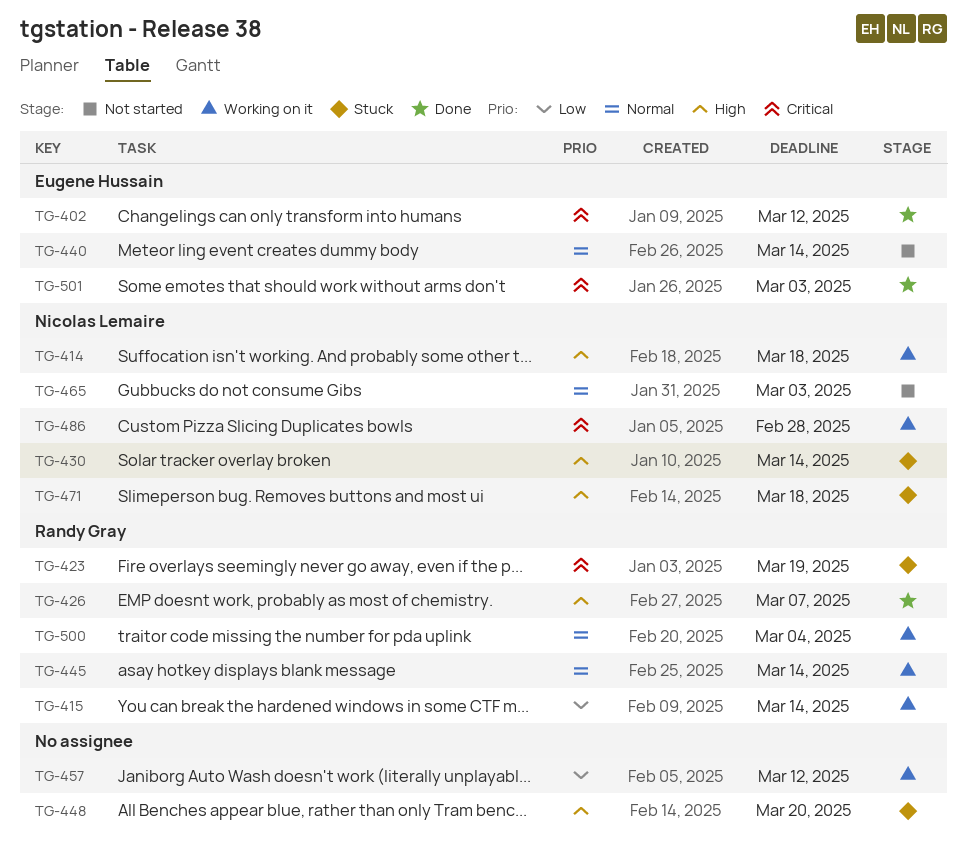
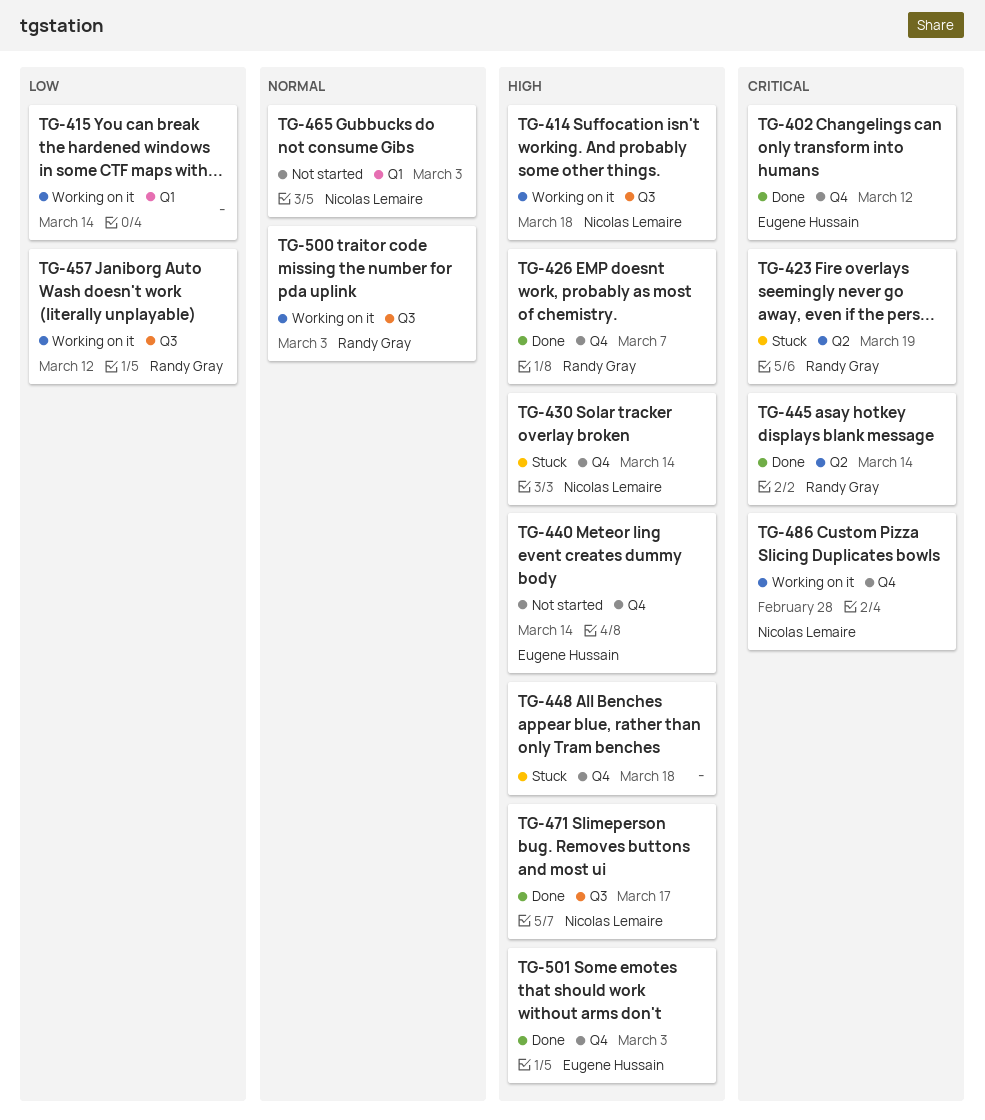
TG-415, owner: Randy Gray -> none
TG-440, priority: Normal -> High
TG-445, status: Working on it -> Done
TG-445, priority: Normal -> Critical
TG-448, due: Mar 20 -> Mar 18
TG-457, owner: none -> Randy Gray
TG-471, status: Stuck -> Done
TG-471, due: Mar 18 -> Mar 17
TG-500, due: Mar 4 -> Mar 3
TG-501, priority: Critical -> High

